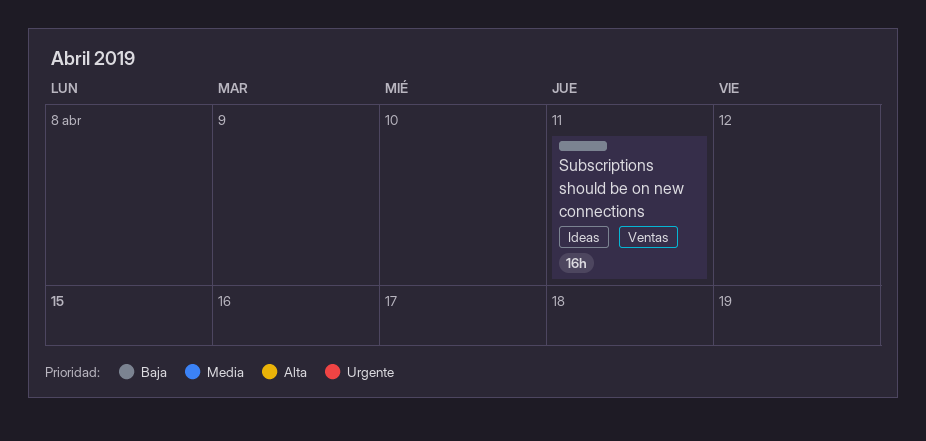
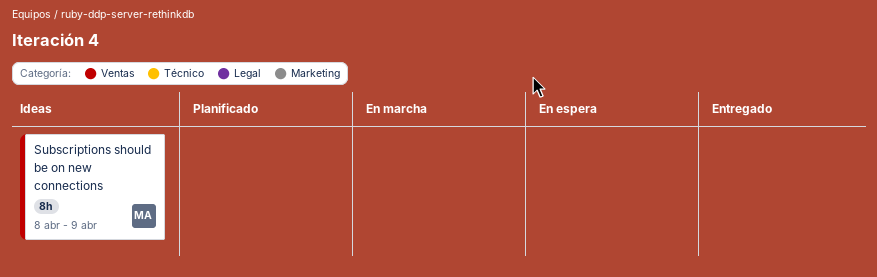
Subscriptions should be on new connections, estimate: 16h -> 8h
Subscriptions should be on new connections, due: Apr 11 -> Apr 9

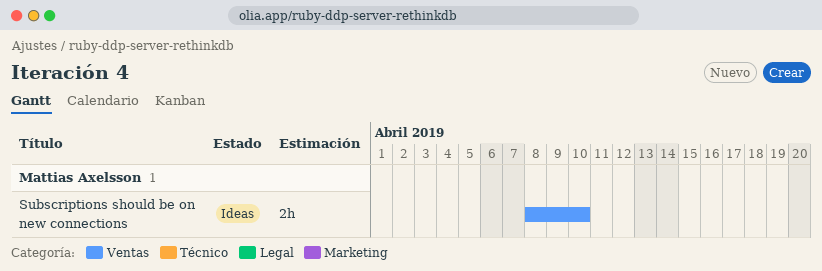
Subscriptions should be on new connections, estimate: 8h -> 2h
Subscriptions should be on new connections, due: Apr 9 -> Apr 10

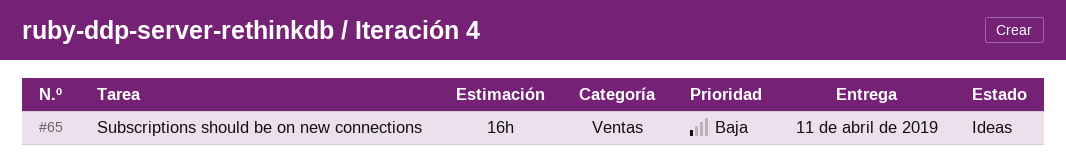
Subscriptions should be on new connections, estimate: 2h -> 16h
Subscriptions should be on new connections, due: Apr 10 -> Apr 11

